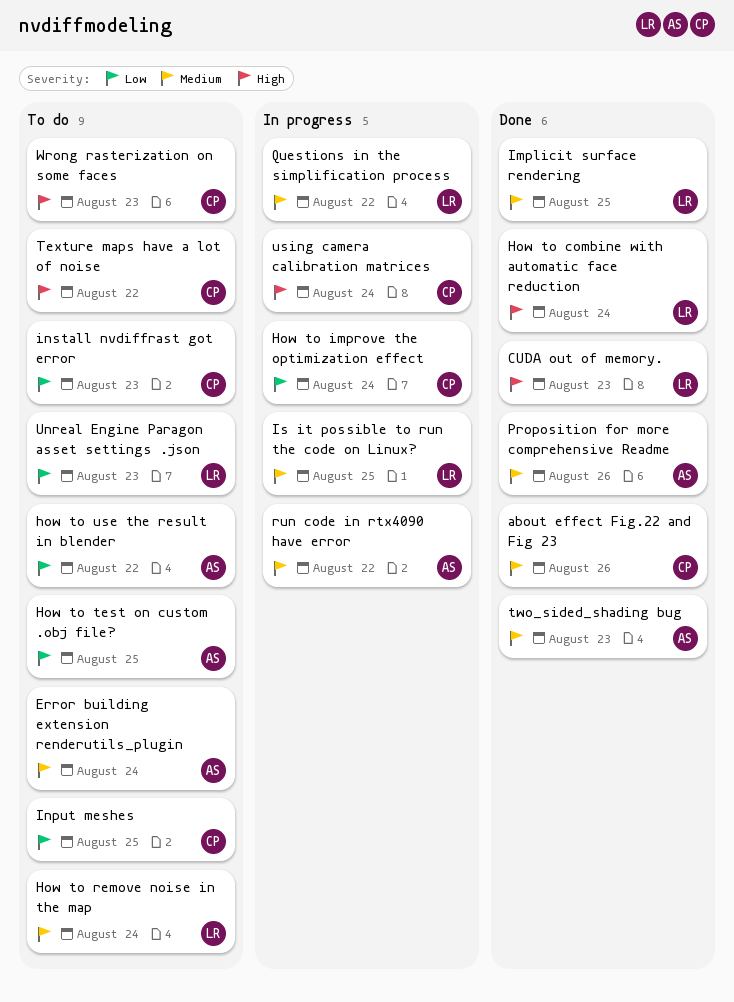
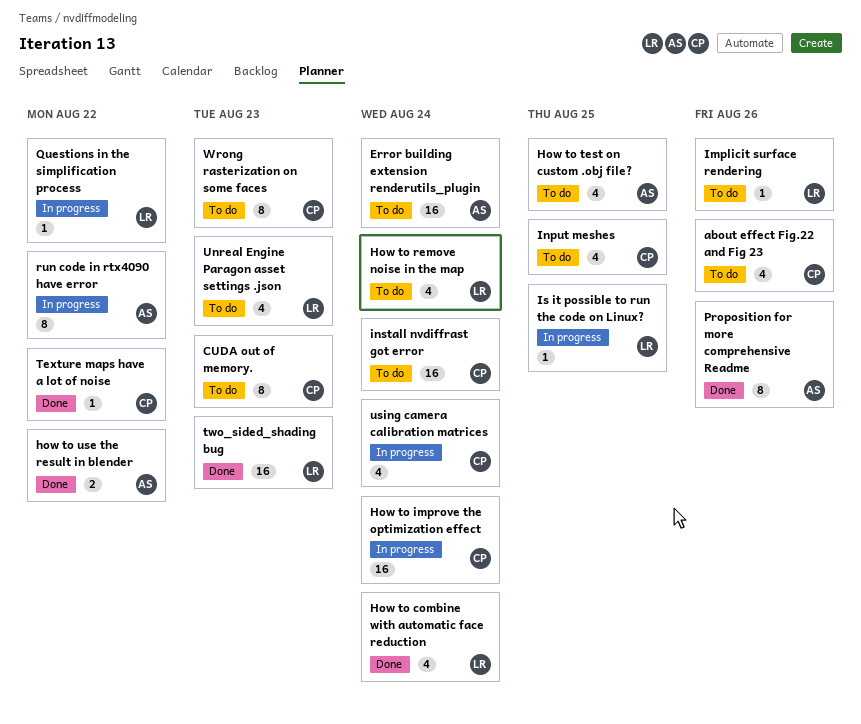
about effect Fig.22 and Fig 23, status: Done -> To do
CUDA out of memory., status: Done -> To do
CUDA out of memory., owner: LR -> CP
how to use the result in blender, status: To do -> Done
Implicit surface rendering, status: Done -> To do
Implicit surface rendering, due: Aug 25 -> Aug 26
install nvdiffrast got error, due: Aug 23 -> Aug 24
Texture maps have a lot of noise, status: To do -> Done
two_sided_shading bug, owner: AS -> LR

